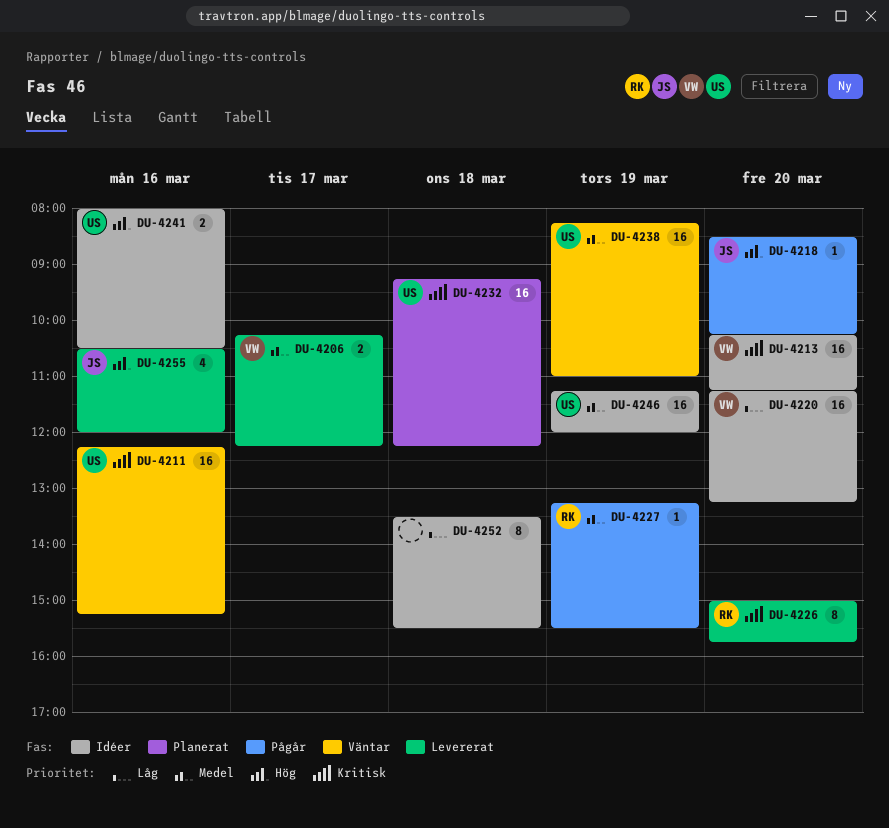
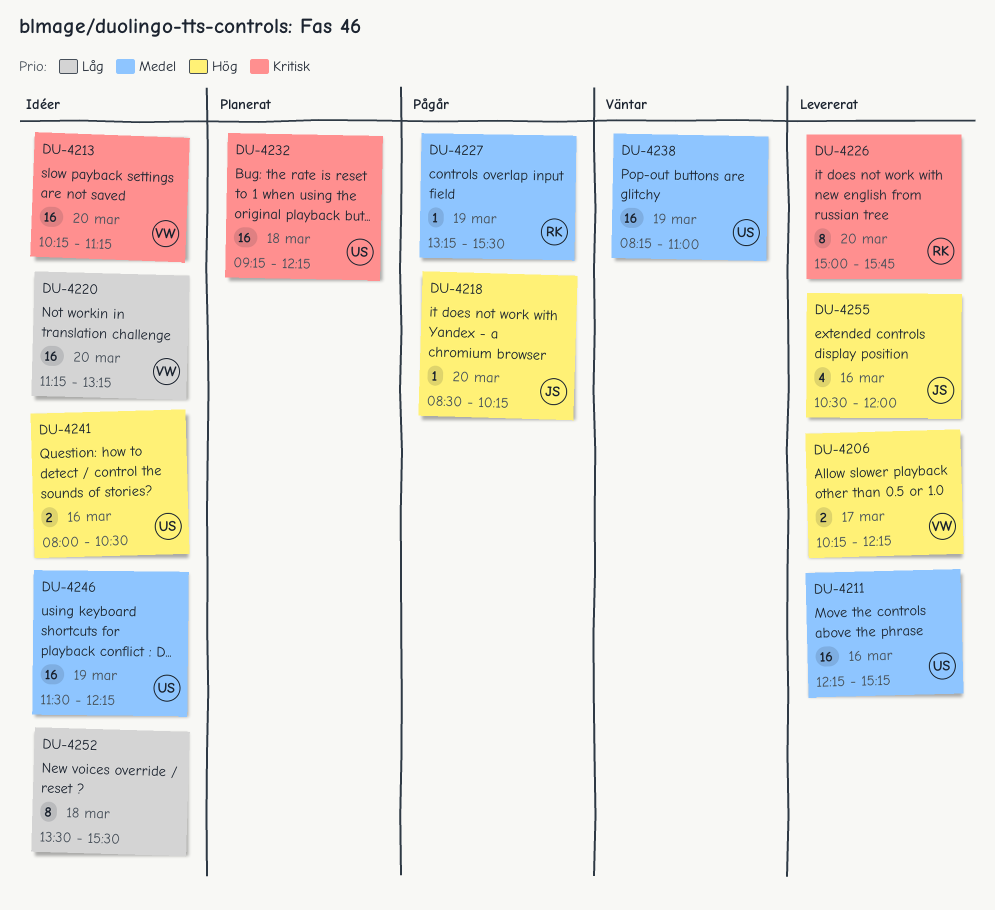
DU-4206, priority: Medel -> Hög
DU-4211, status: Väntar -> Levererat
DU-4211, priority: Kritisk -> Medel
DU-4246, begins: 11:15 -> 11:30
DU-4246, ends: 12:00 -> 12:15

